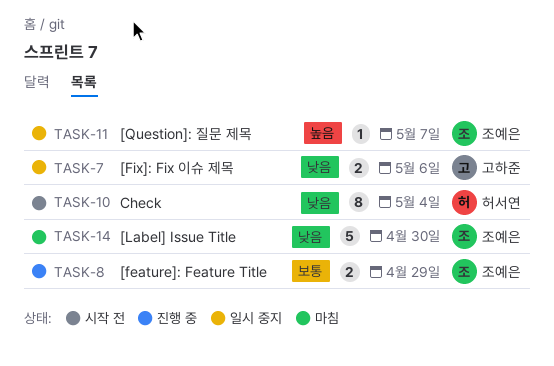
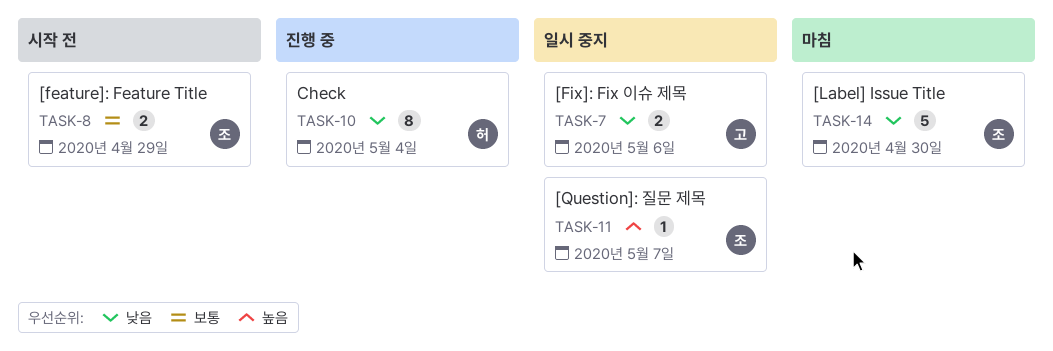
TASK-8, status: 진행 중 -> 시작 전
TASK-10, status: 시작 전 -> 진행 중

